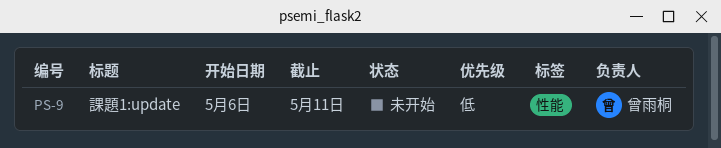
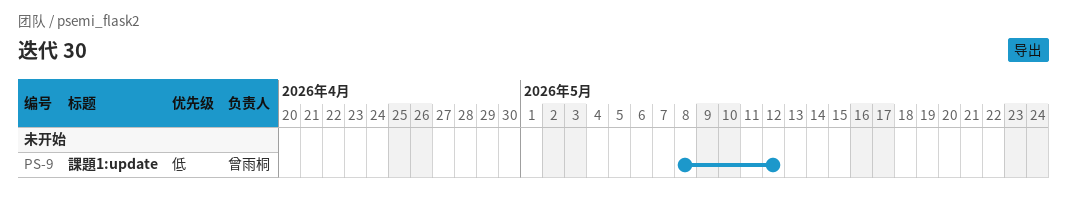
PS-9, start: May 6 -> May 8
PS-9, due: May 11 -> May 12

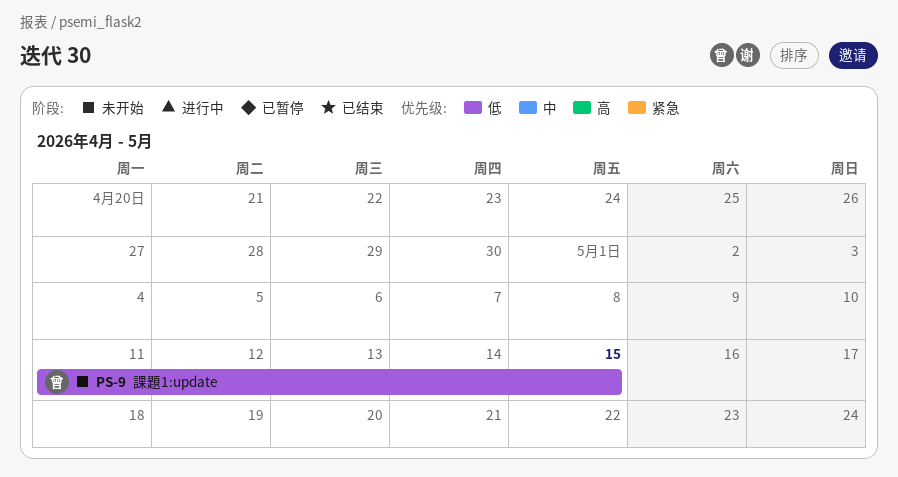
PS-9, start: May 8 -> May 11
PS-9, due: May 12 -> May 15

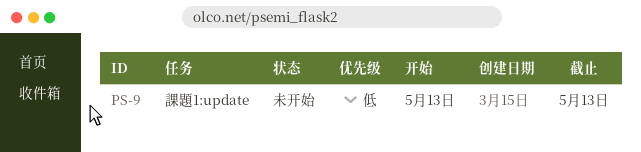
PS-9, start: May 11 -> May 13
PS-9, due: May 15 -> May 13

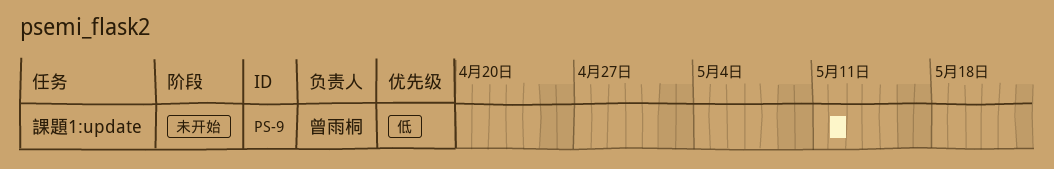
PS-9, start: May 13 -> May 12
PS-9, due: May 13 -> May 12

